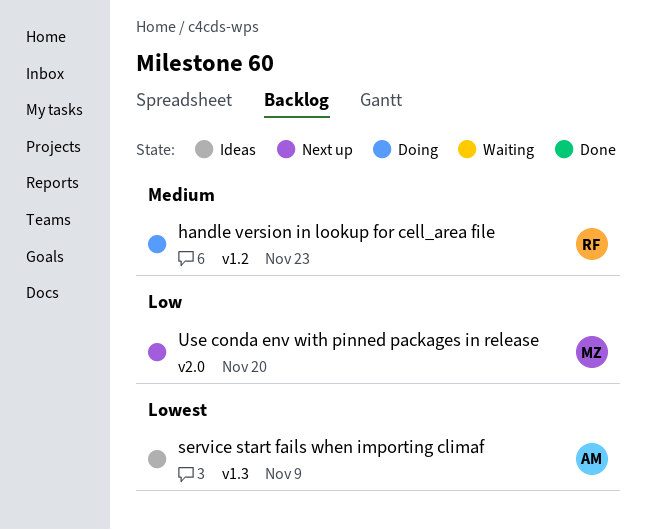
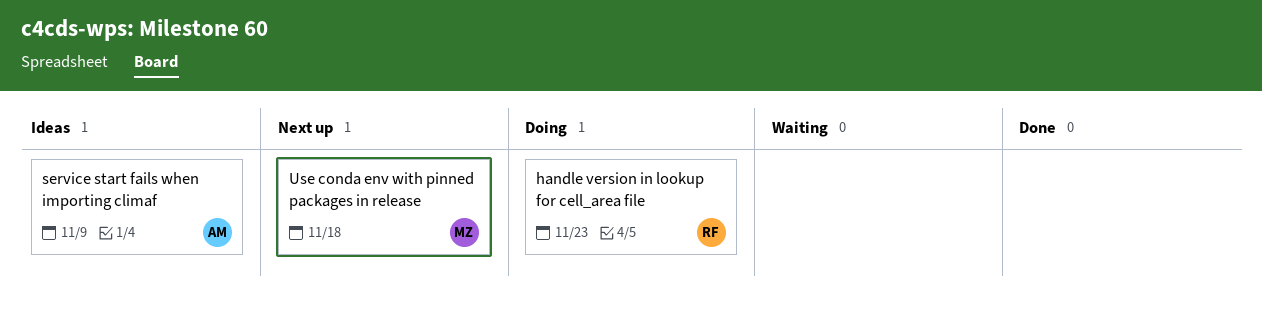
Use conda env with pinned packages in release, due: Nov 20 -> Nov 18

